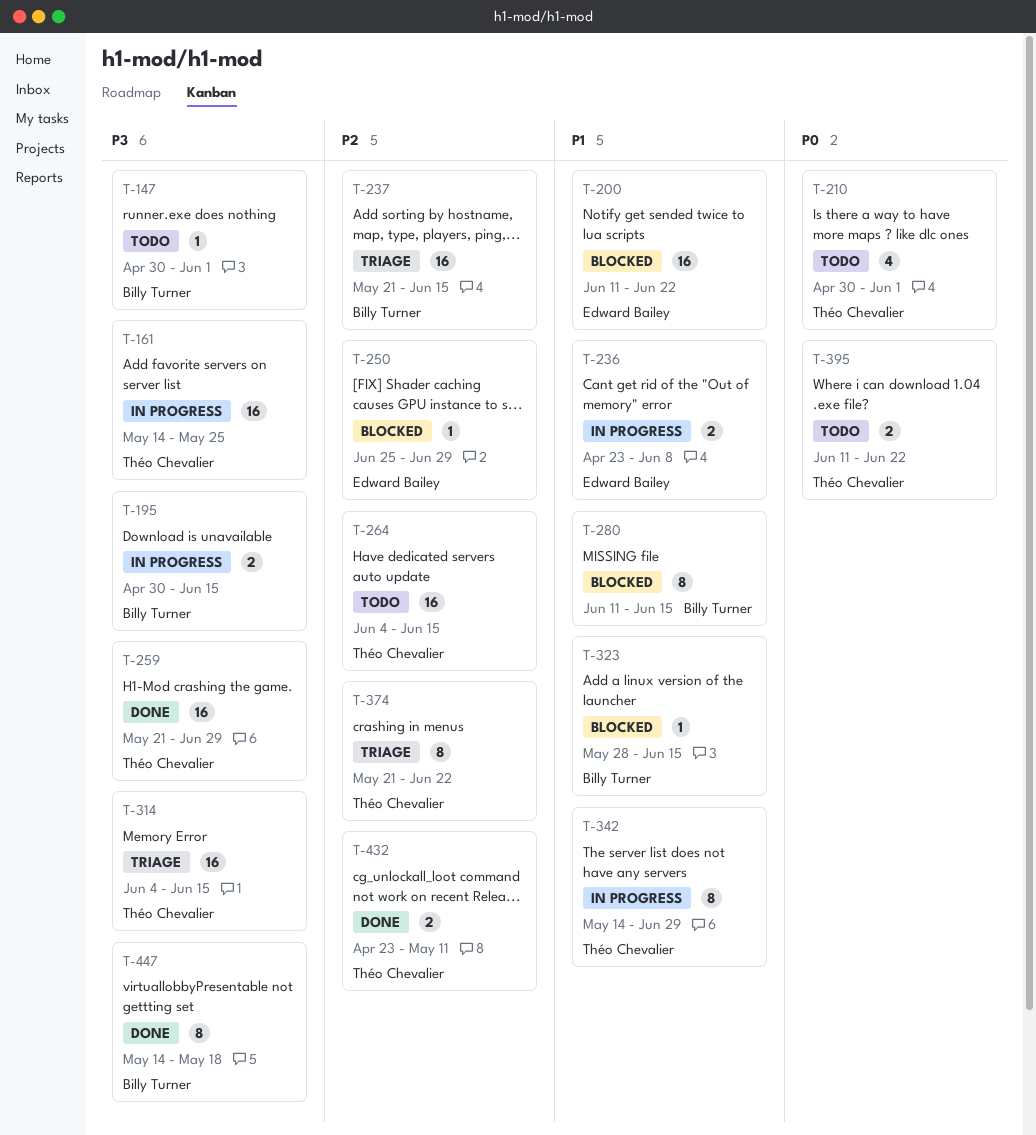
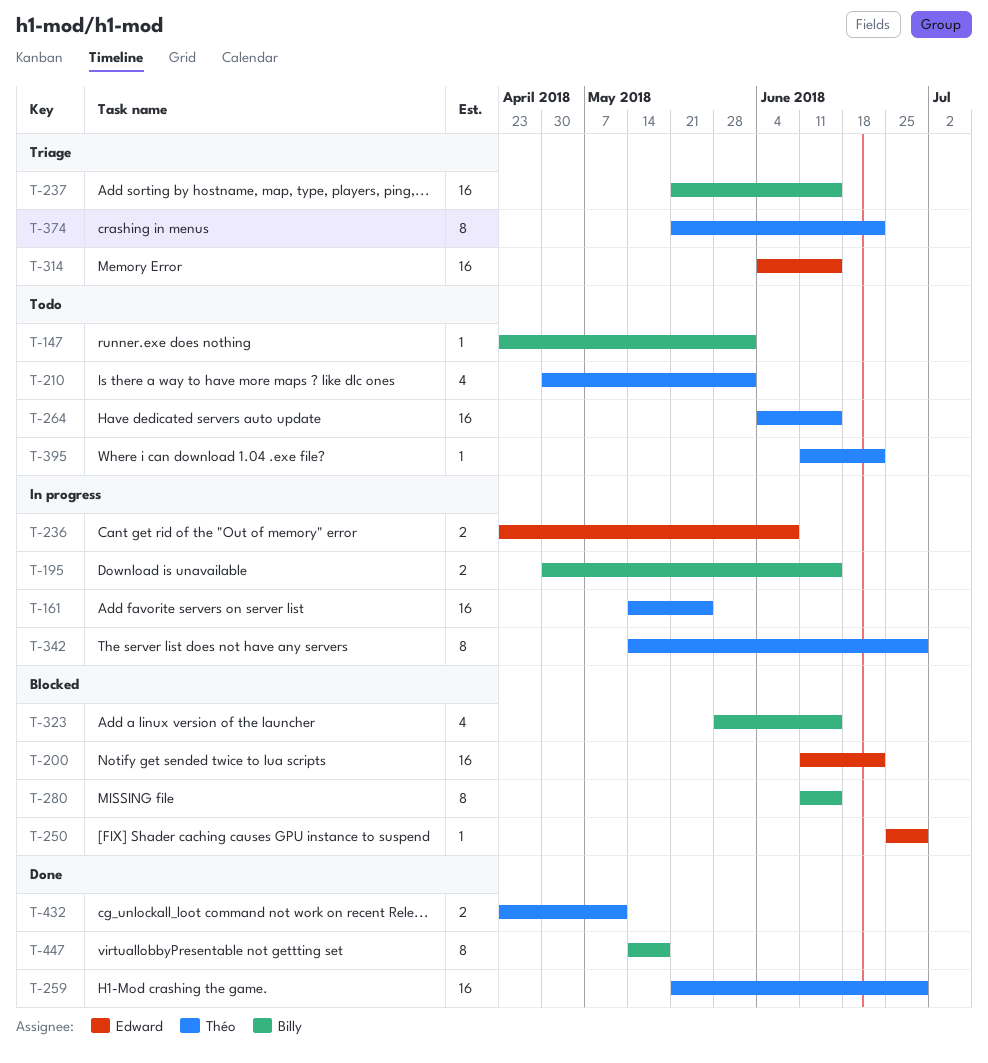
T-147, start: Apr 30 -> Apr 23
T-314, owner: Théo Chevalier -> Edward Bailey
T-323, estimate: 1 -> 4
T-395, estimate: 2 -> 1

